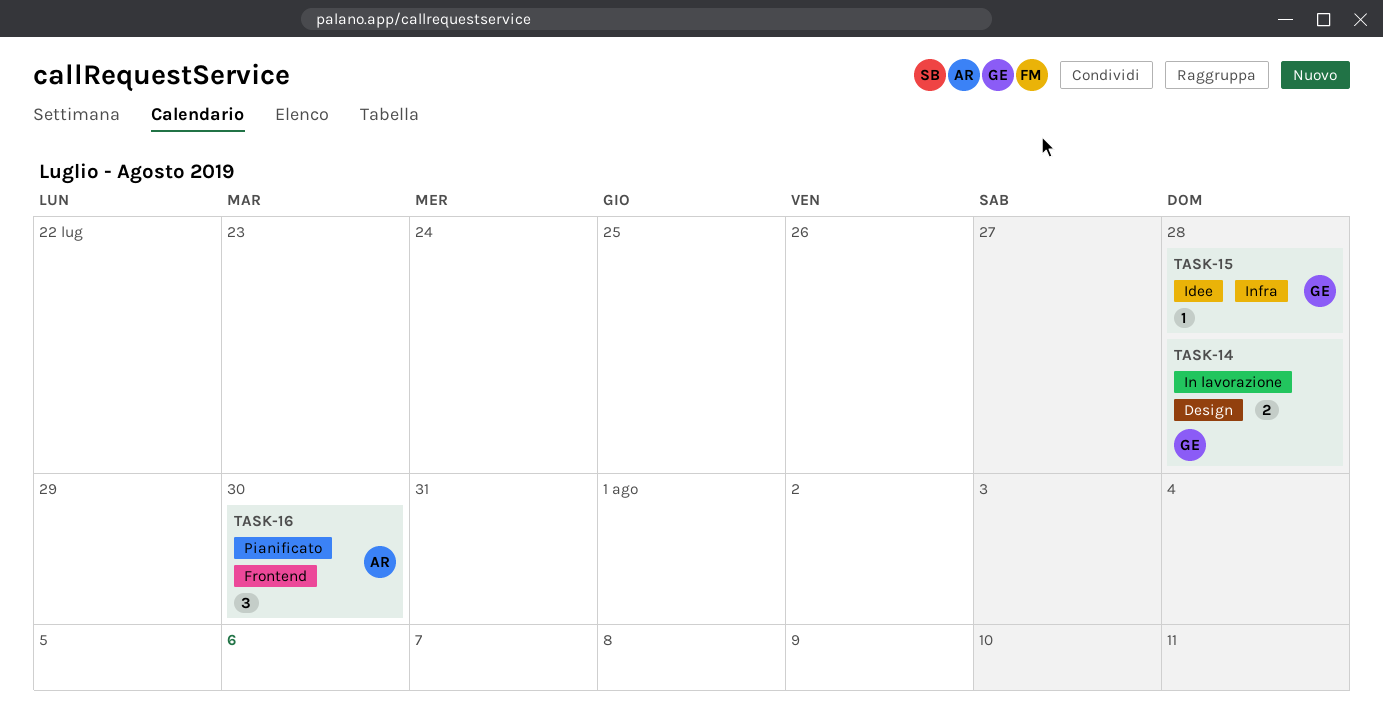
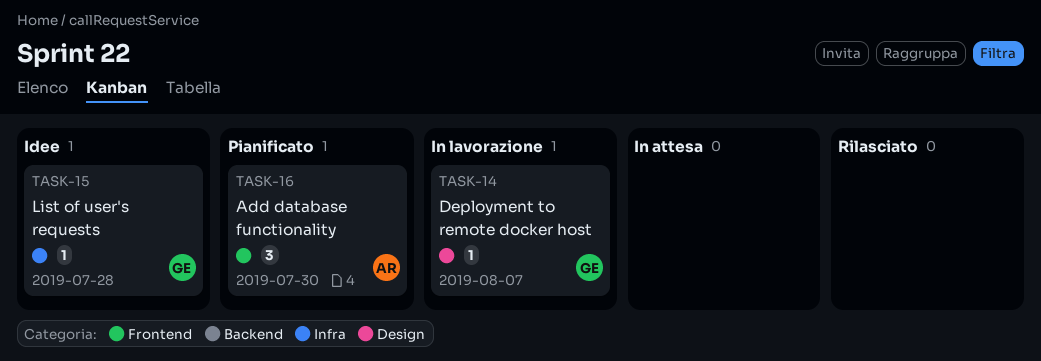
TASK-14, estimate: 2 -> 1
TASK-14, due: Jul 28 -> Aug 7

